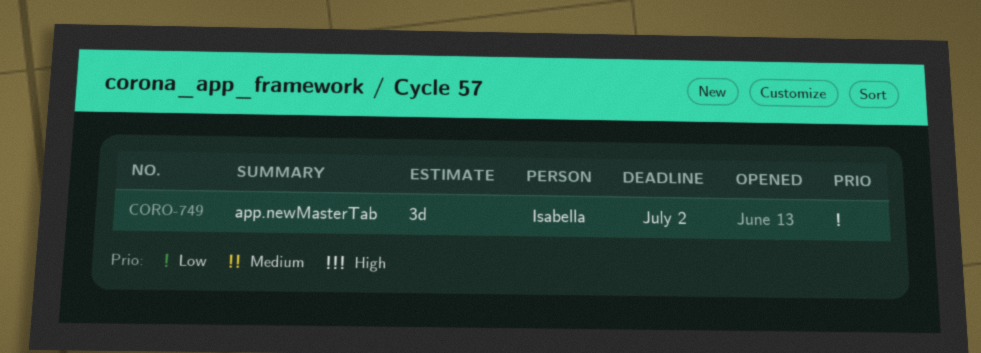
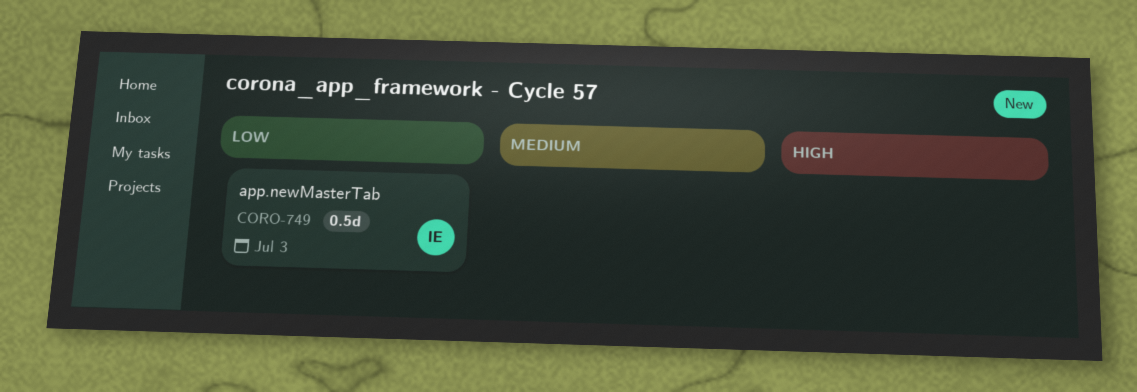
CORO-749, estimate: 3d -> 0.5d
CORO-749, due: Jul 2 -> Jul 3

